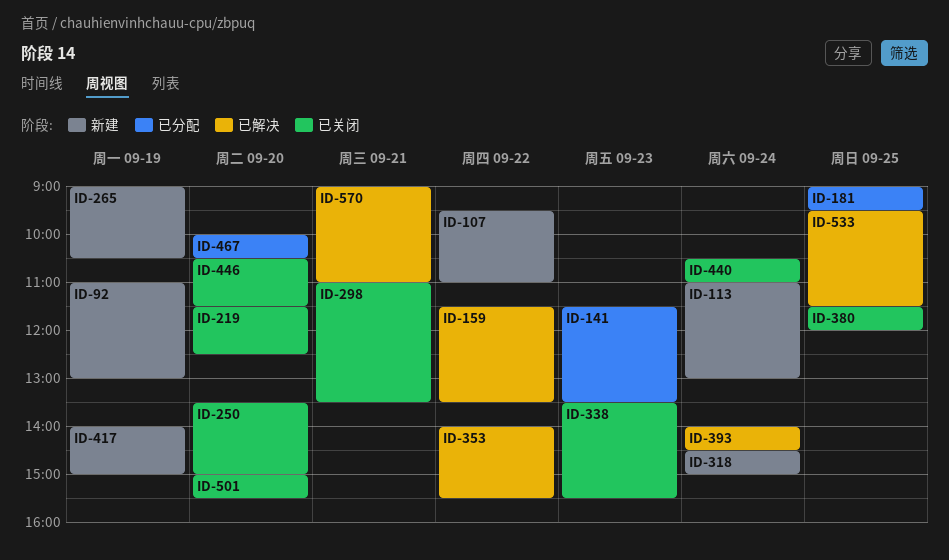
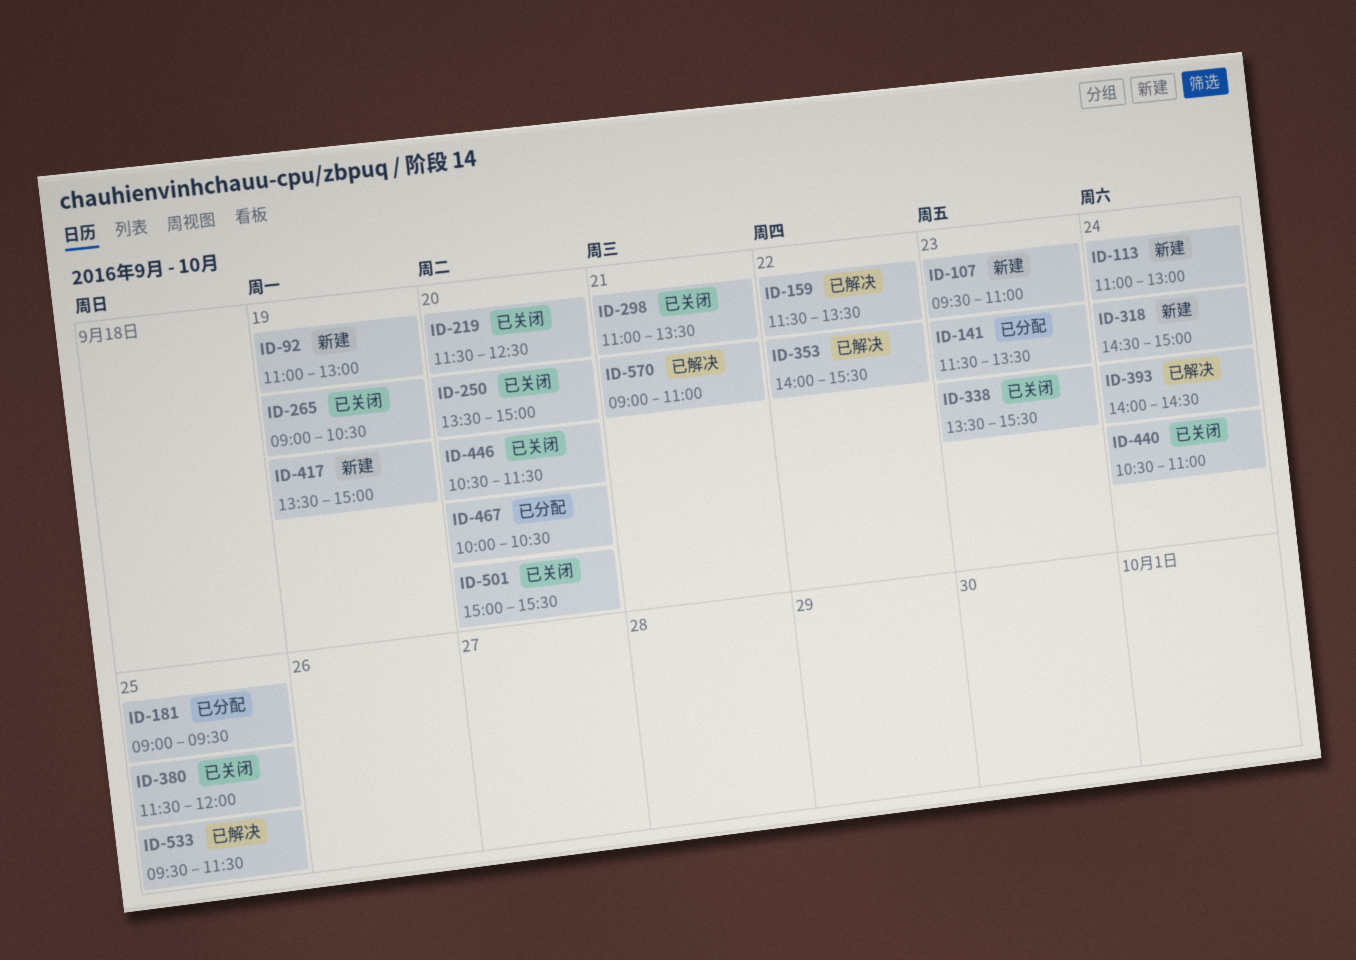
ID-107, day: Sep 22 -> Sep 23
ID-265, status: 新建 -> 已关闭
ID-417, begins: 14:00 -> 13:30

